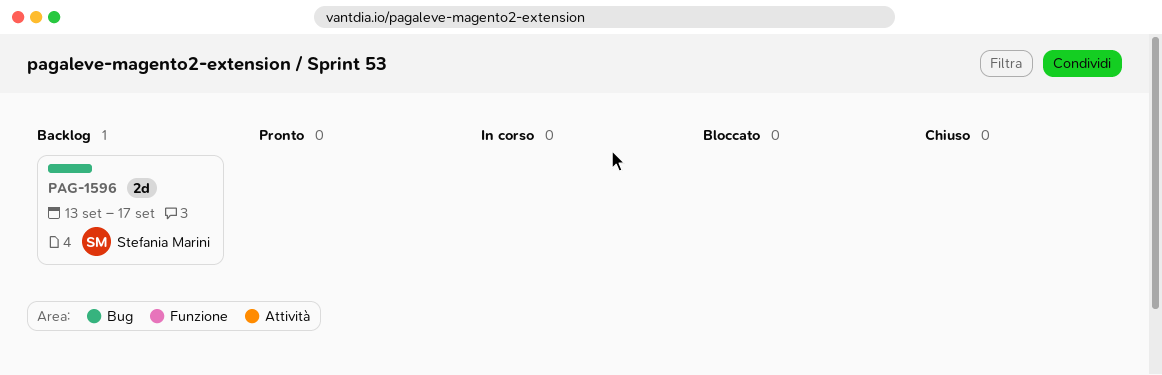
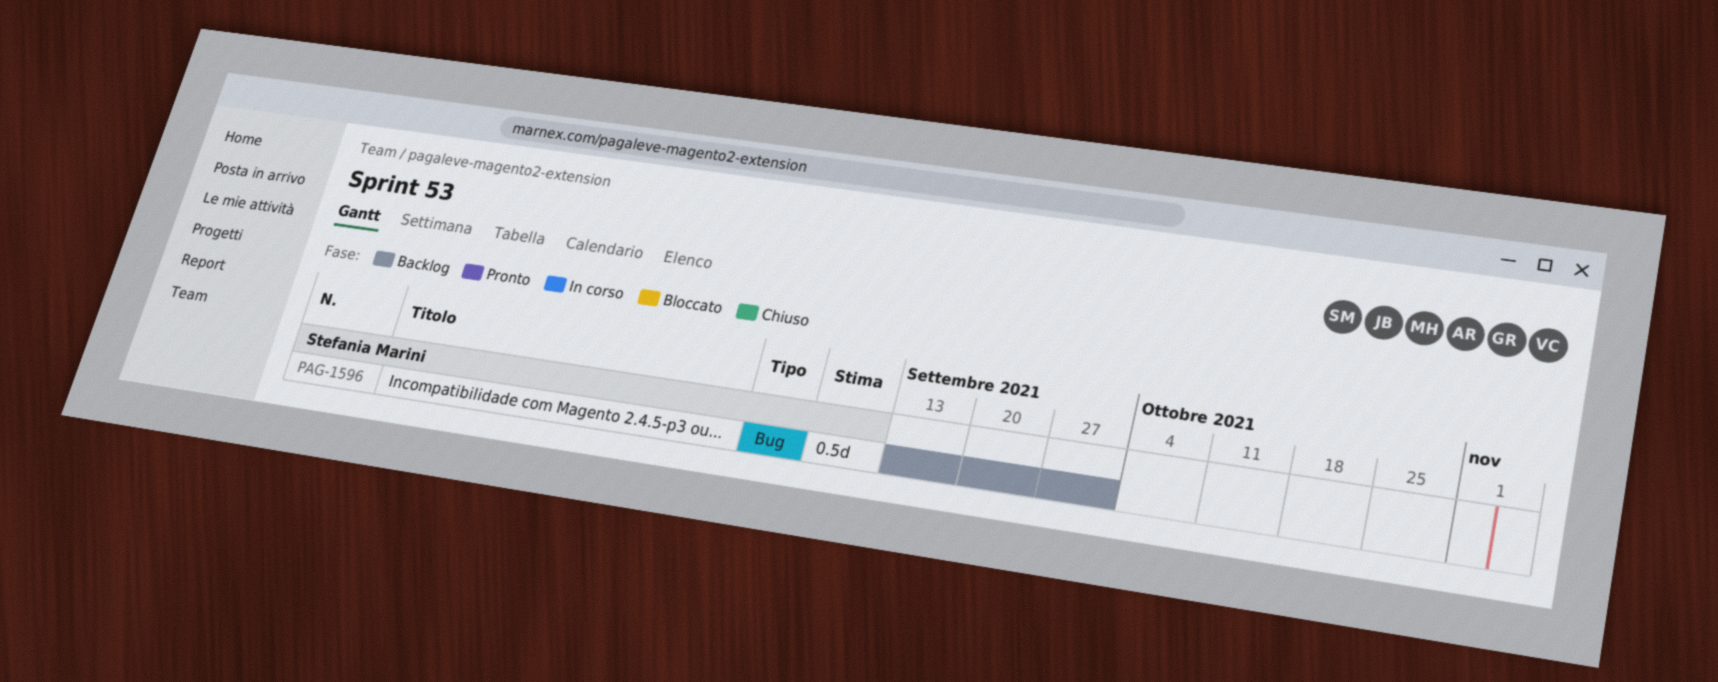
PAG-1596, estimate: 2d -> 0.5d
PAG-1596, due: Sep 17 -> Oct 1

